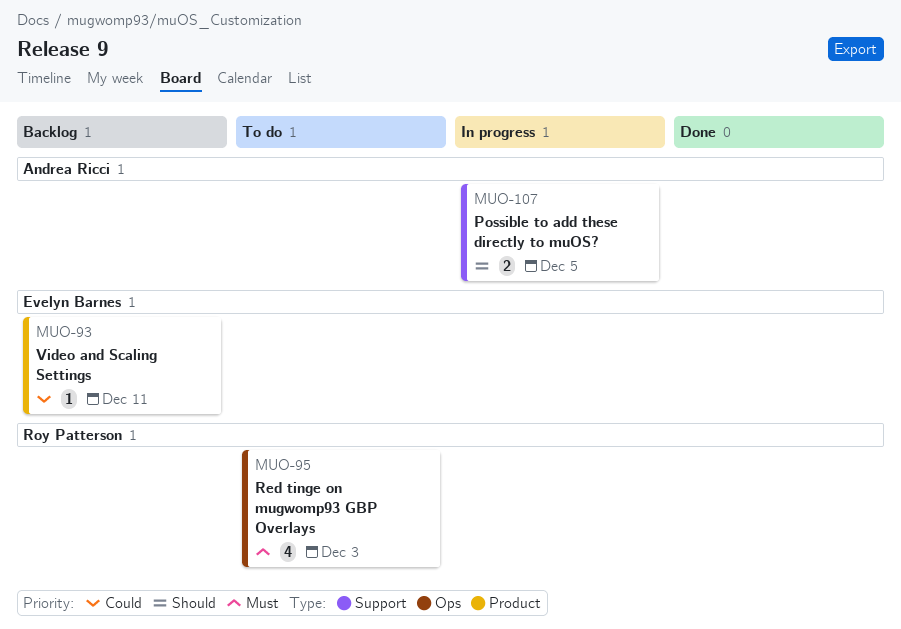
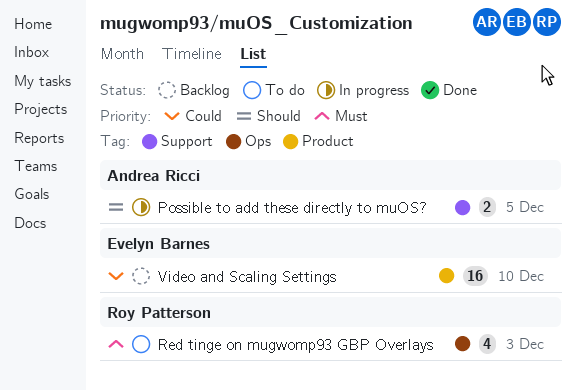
Video and Scaling Settings, estimate: 1 -> 16
Video and Scaling Settings, due: Dec 11 -> Dec 10

